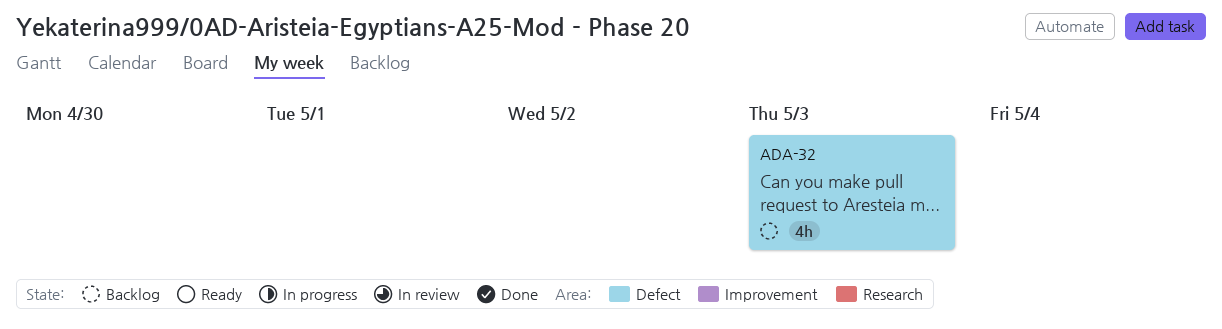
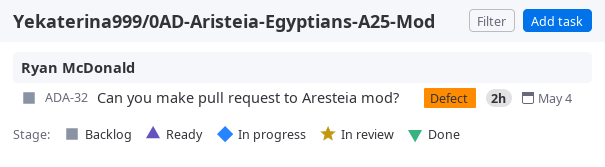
ADA-32, estimate: 4h -> 2h
ADA-32, due: May 3 -> May 4

